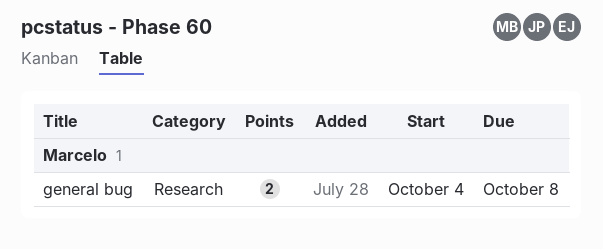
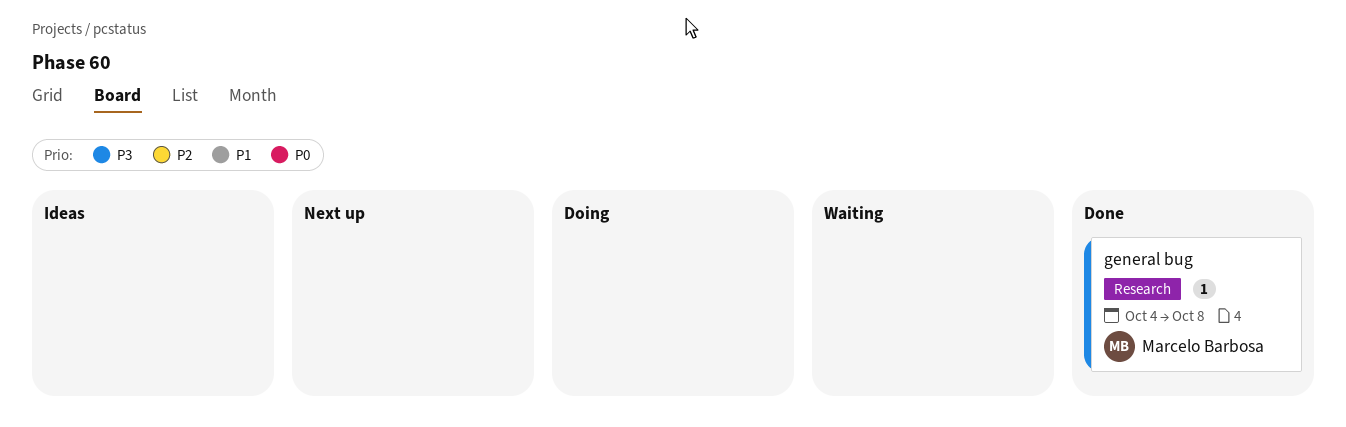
general bug, estimate: 2 -> 1

